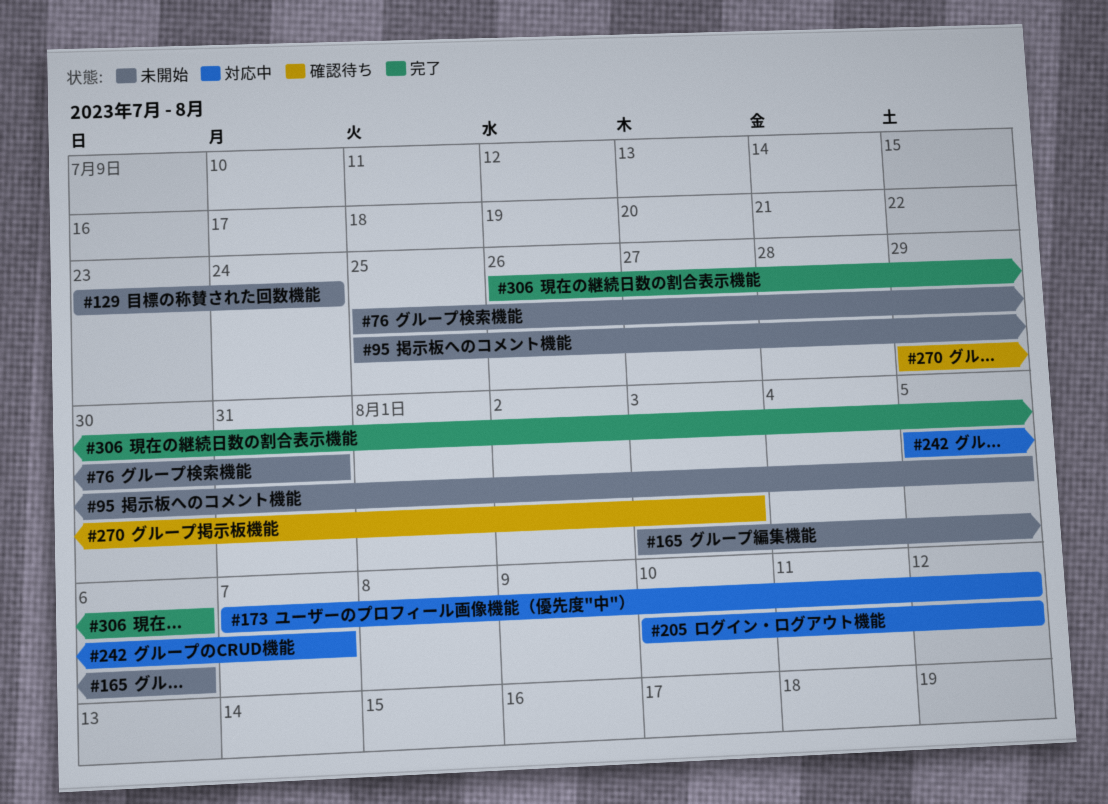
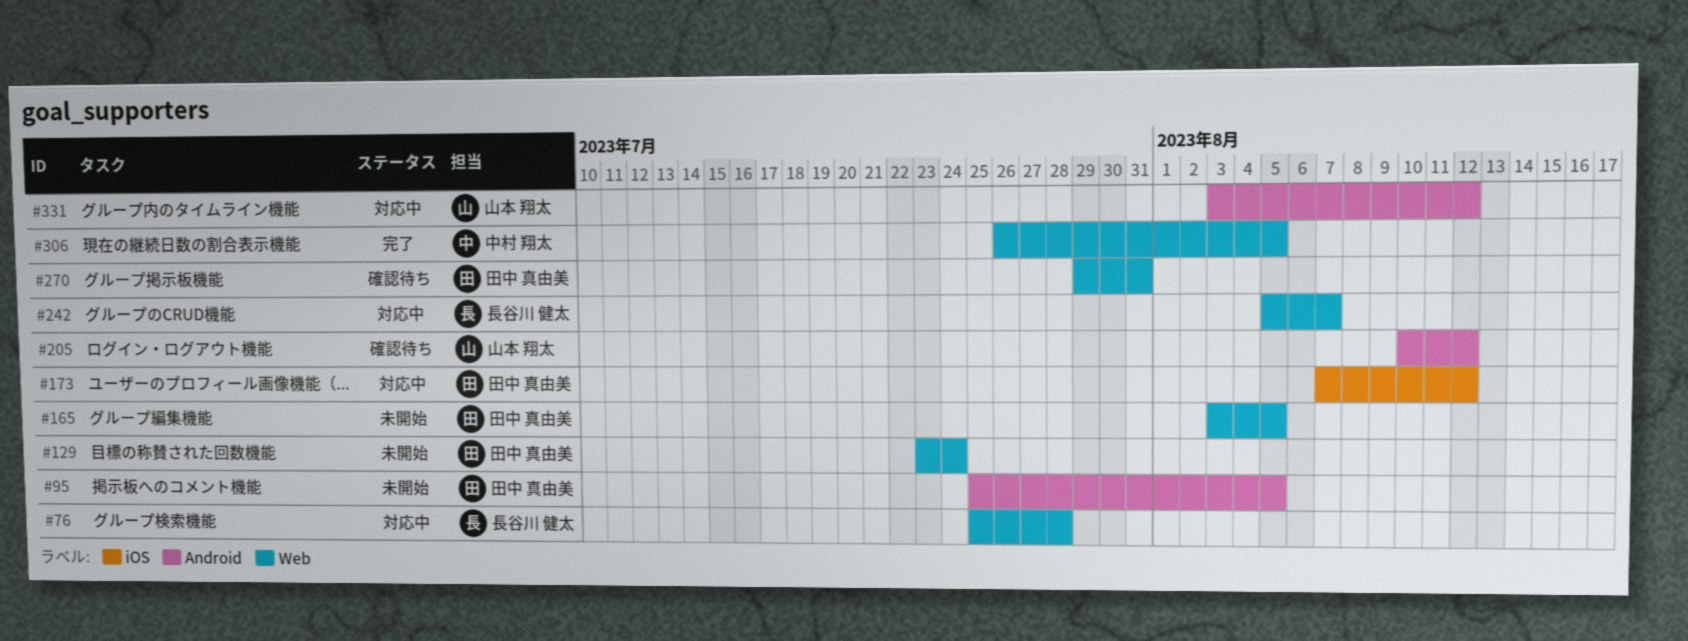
#76, status: 未開始 -> 対応中
#76, due: Jul 31 -> Jul 28
#165, due: Aug 6 -> Aug 5
#205, status: 対応中 -> 確認待ち
#270, due: Aug 3 -> Jul 31
#306, due: Aug 6 -> Aug 5
#331: none -> present

